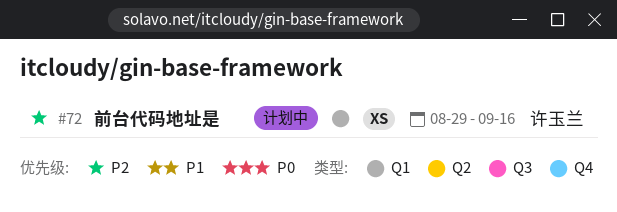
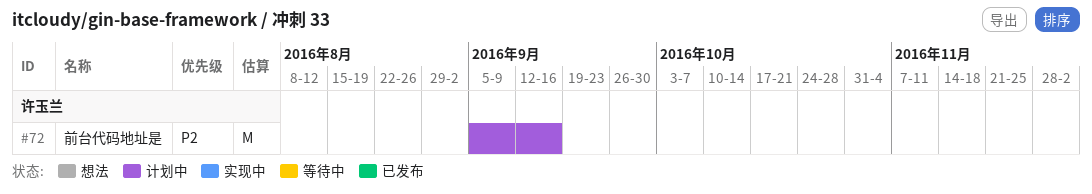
#72, estimate: XS -> M
#72, start: Aug 29 -> Sep 5

